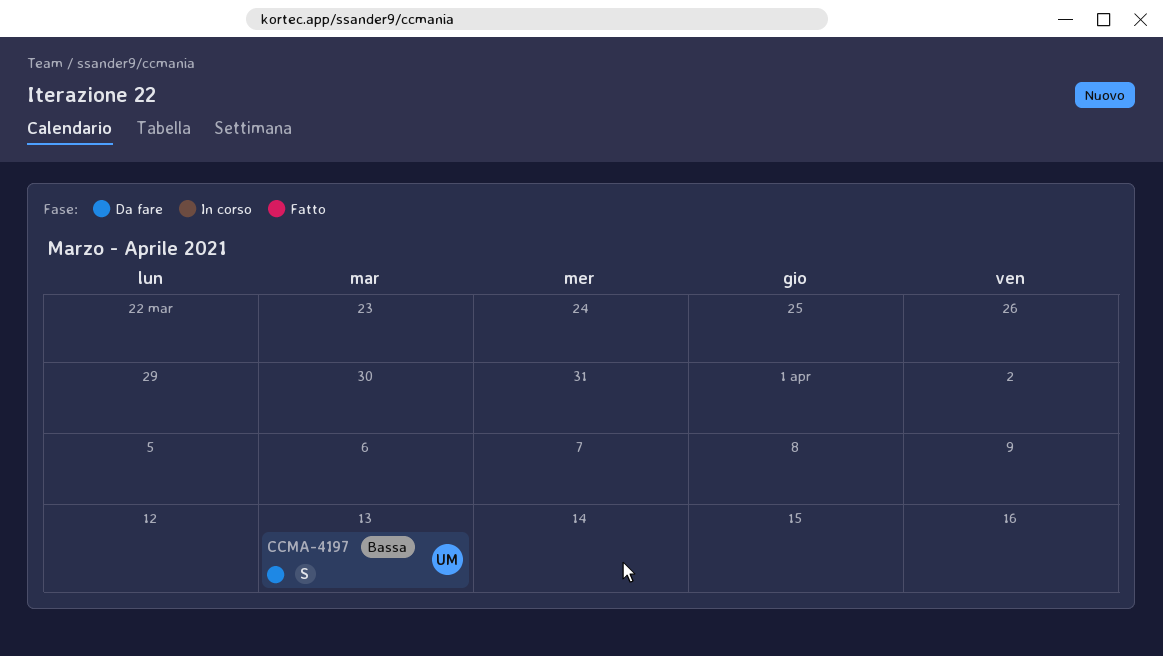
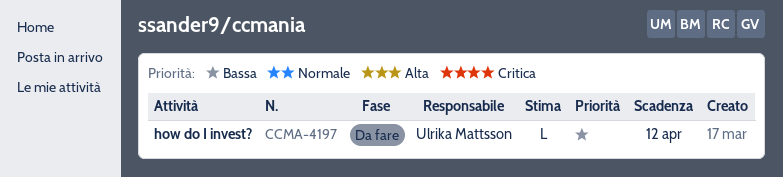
CCMA-4197, estimate: S -> L
CCMA-4197, due: Apr 13 -> Apr 12

